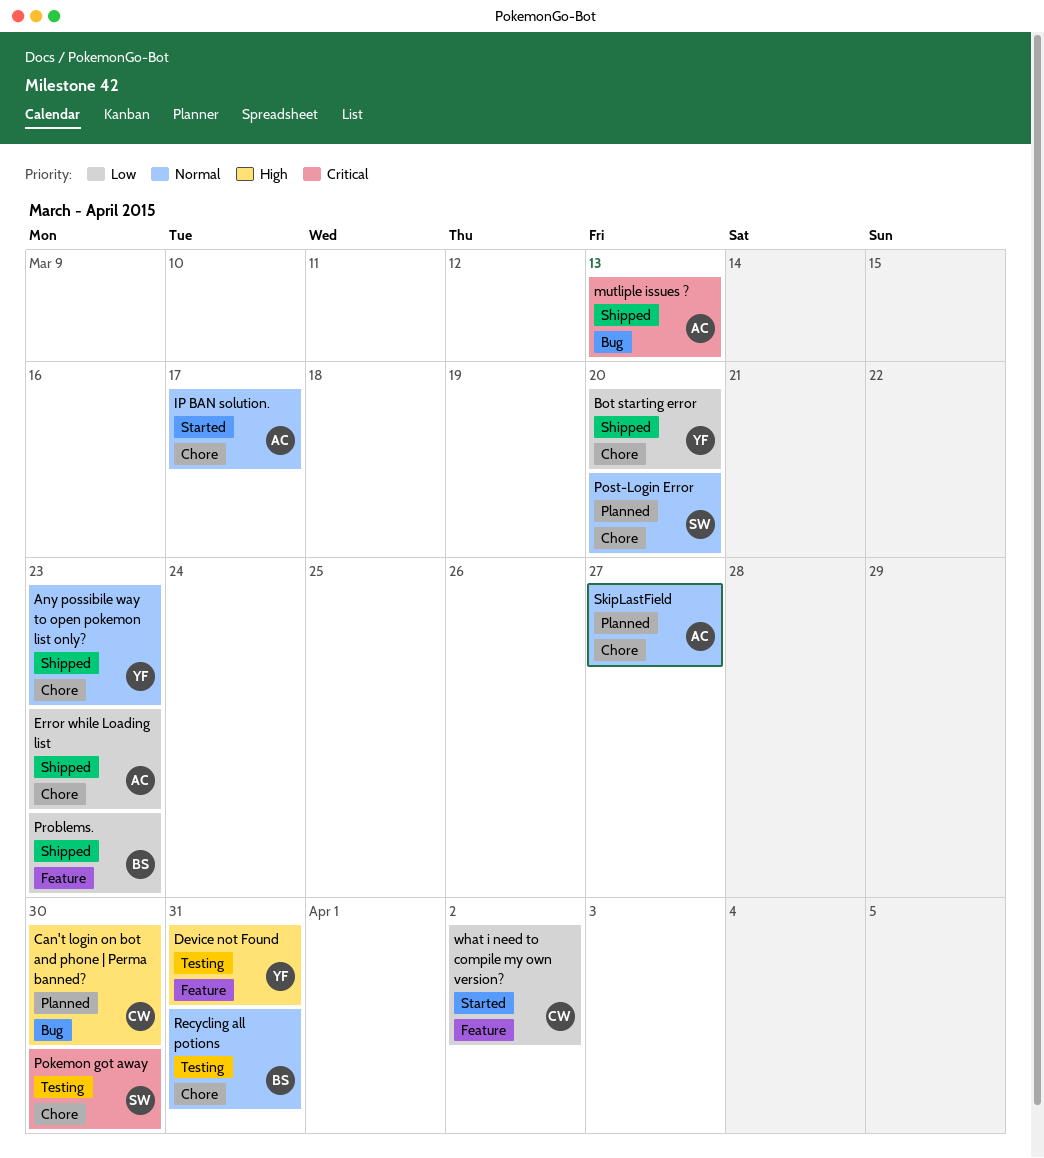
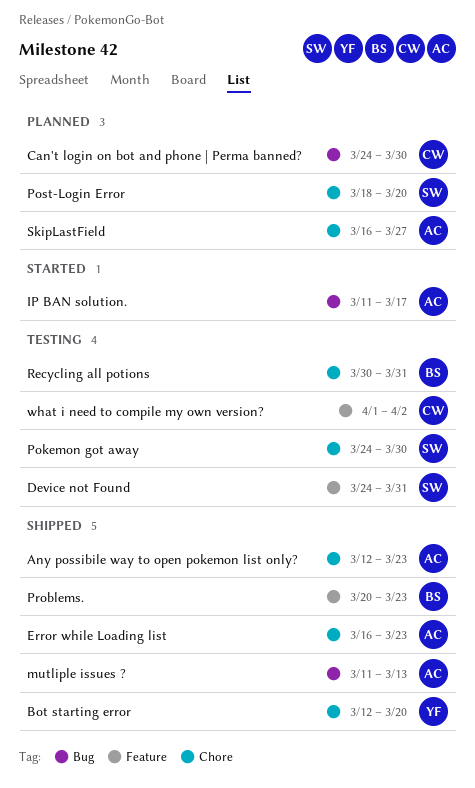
Any possibile way to open pokemon list only?, owner: YF -> AC
Device not Found, owner: YF -> SW
IP BAN solution., label: Chore -> Bug
what i need to compile my own version?, status: Started -> Testing

